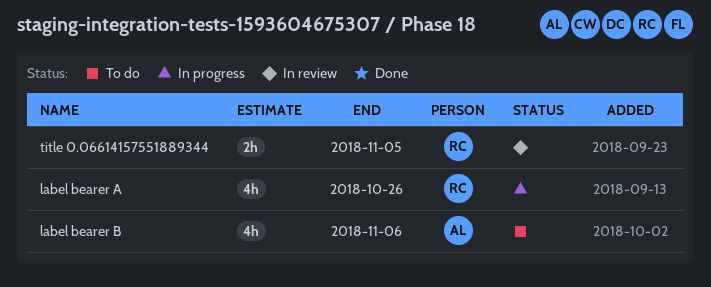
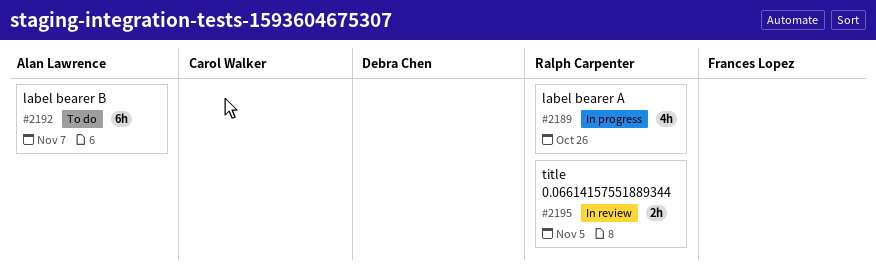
label bearer B, estimate: 4h -> 6h
label bearer B, due: Nov 6 -> Nov 7

